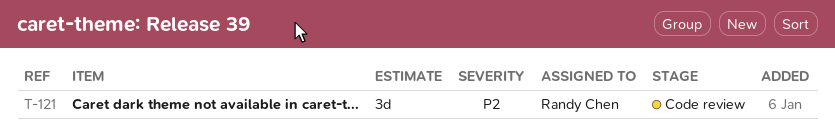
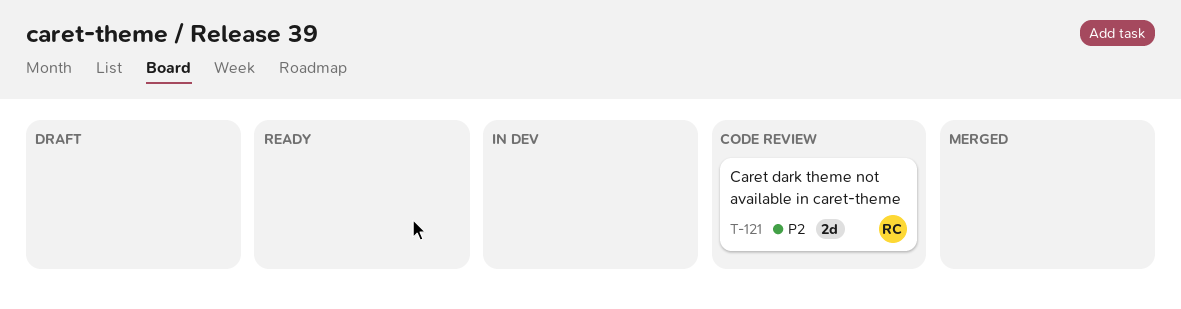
T-121, estimate: 3d -> 2d

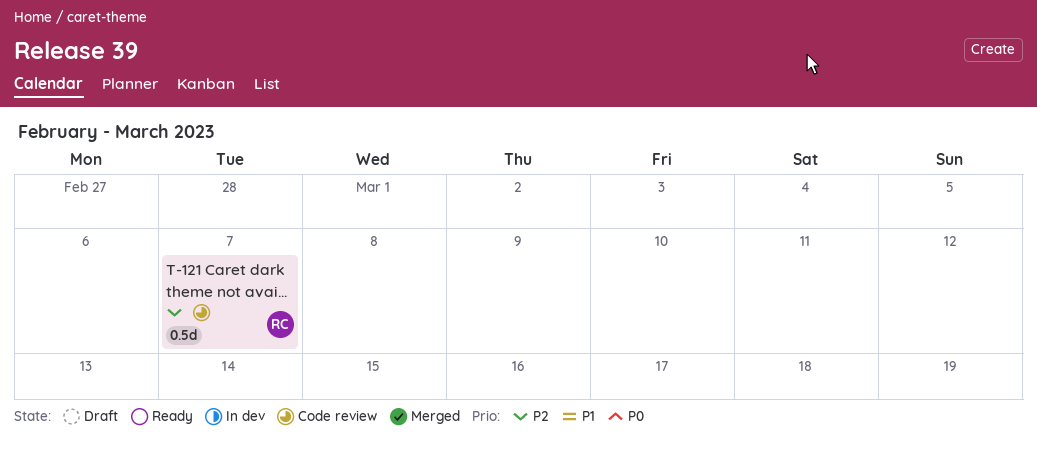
T-121, estimate: 2d -> 0.5d

